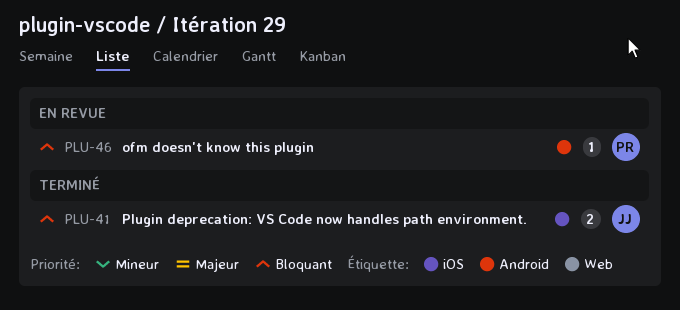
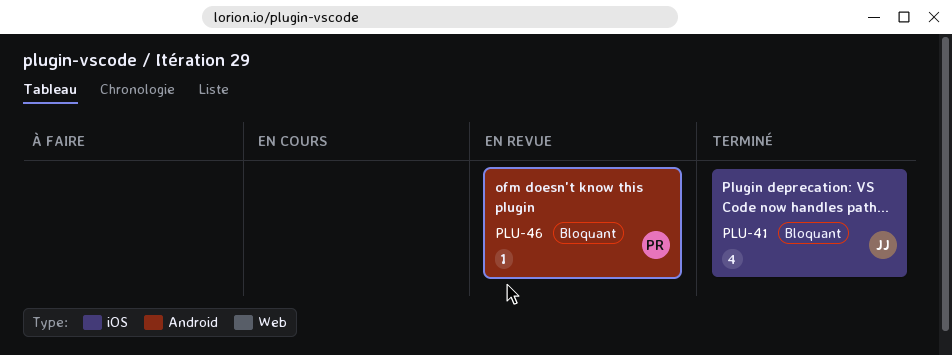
PLU-41, estimate: 2 -> 4

